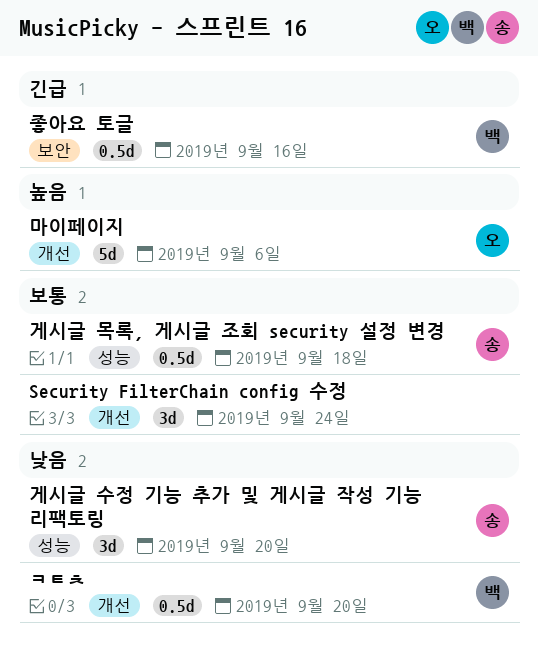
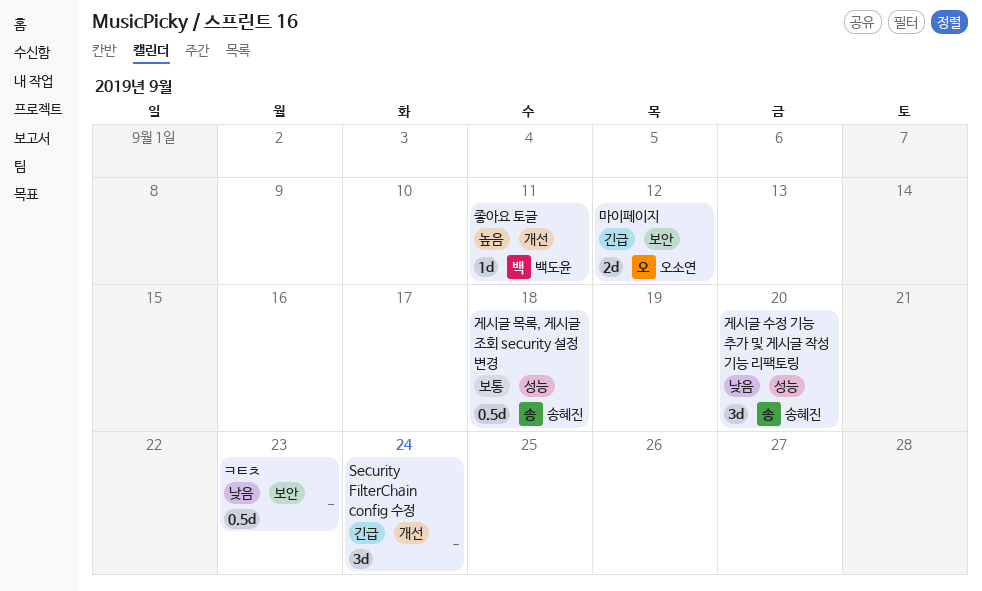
Security FilterChain config 수정, priority: 보통 -> 긴급
ㅋㅌㅊ, owner: 백도윤 -> none
ㅋㅌㅊ, label: 개선 -> 보안
ㅋㅌㅊ, due: Sep 20 -> Sep 23
마이페이지, priority: 높음 -> 긴급
마이페이지, label: 개선 -> 보안
마이페이지, estimate: 5d -> 2d
마이페이지, due: Sep 6 -> Sep 12
좋아요 토글, priority: 긴급 -> 높음
좋아요 토글, label: 보안 -> 개선
좋아요 토글, estimate: 0.5d -> 1d
좋아요 토글, due: Sep 16 -> Sep 11

